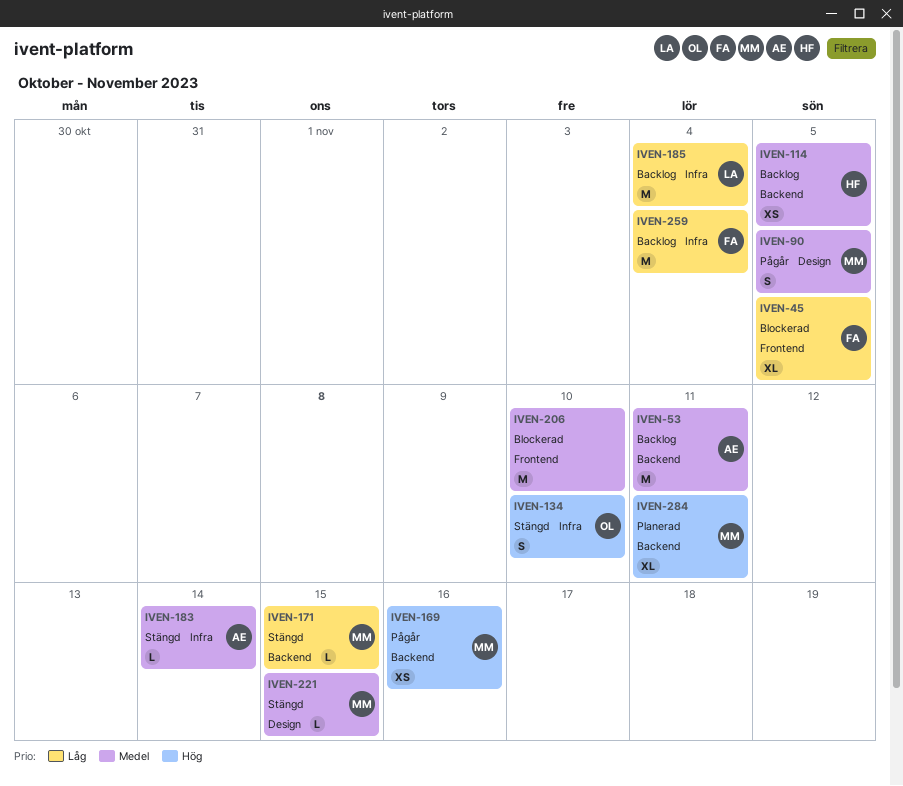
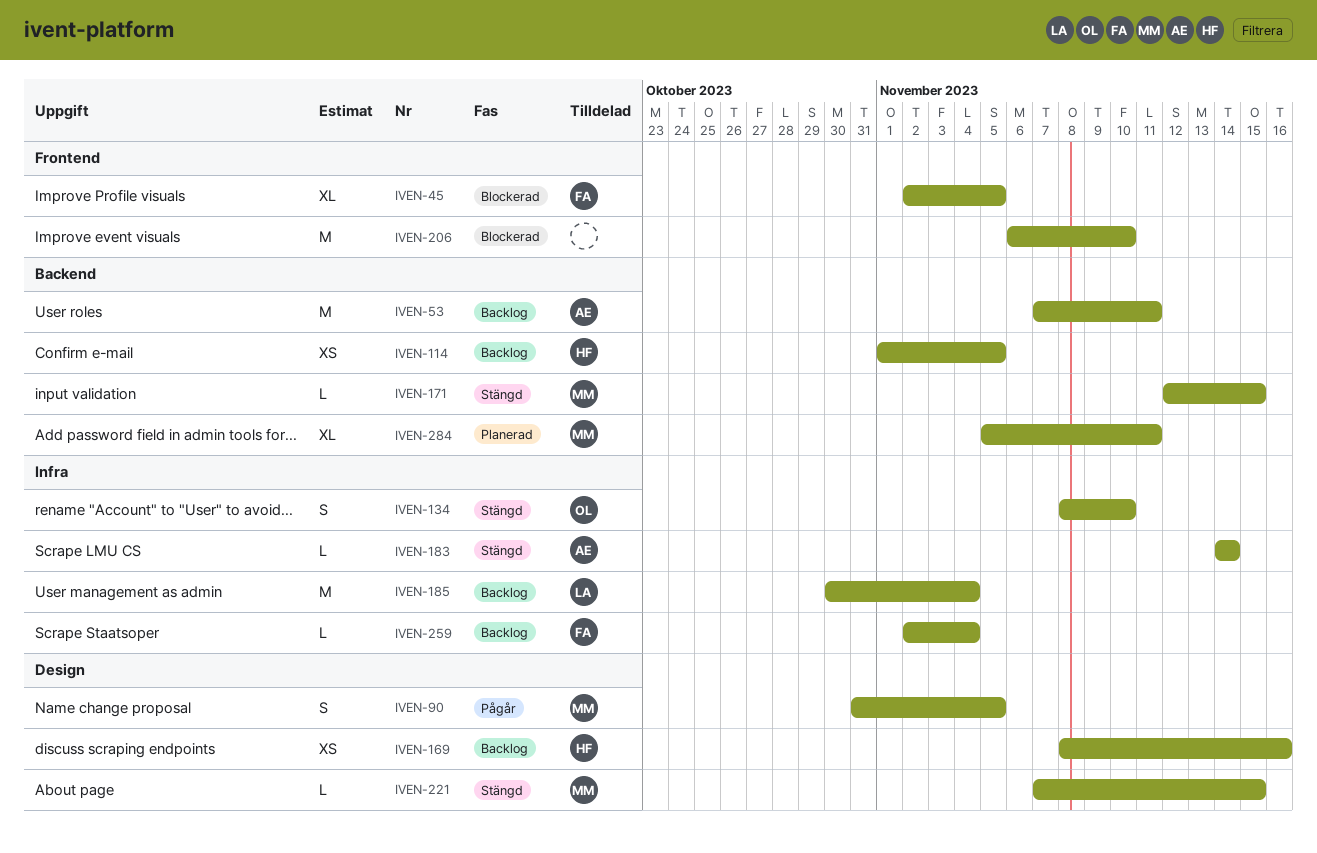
IVEN-169, status: Pågår -> Backlog
IVEN-169, owner: MM -> HF
IVEN-169, label: Backend -> Design
IVEN-259, estimate: M -> L

